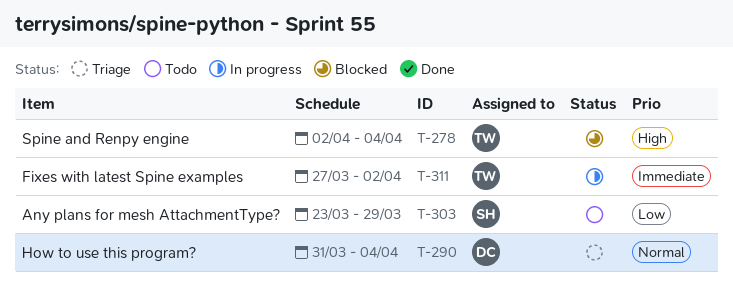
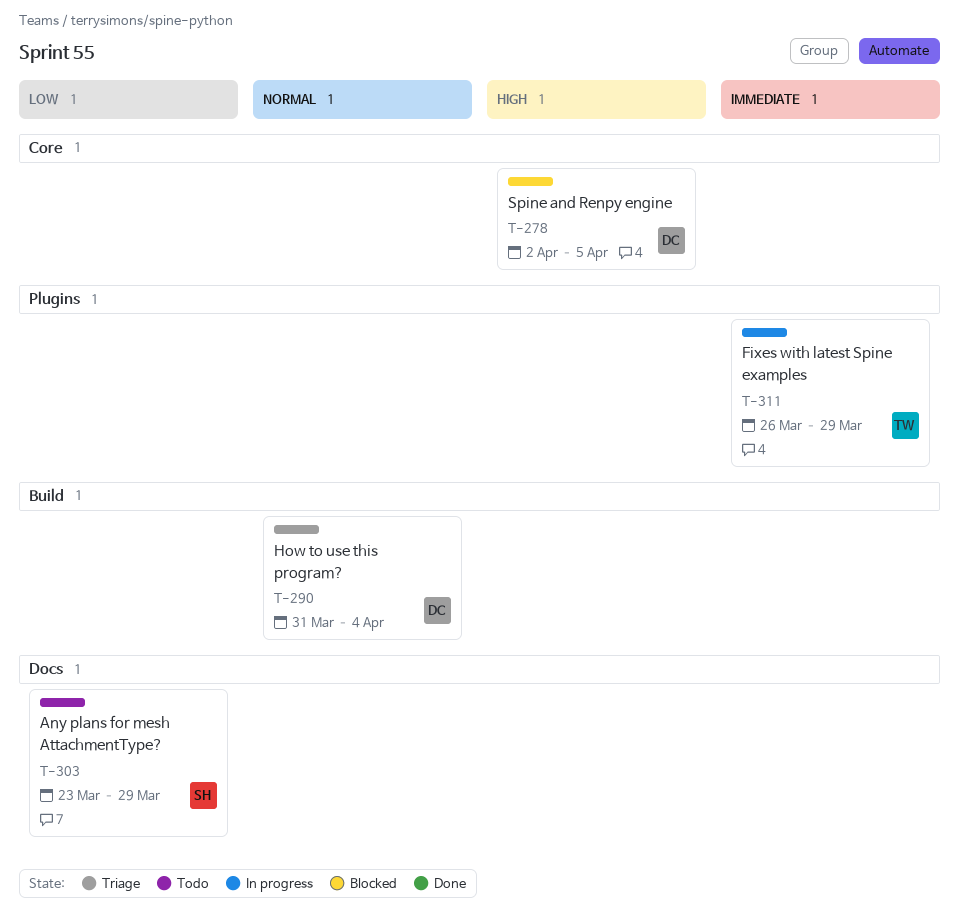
T-278, owner: TW -> DC
T-278, due: Apr 4 -> Apr 5
T-311, start: Mar 27 -> Mar 26
T-311, due: Apr 2 -> Mar 29

